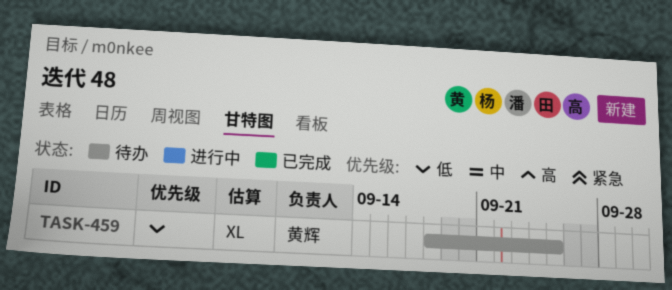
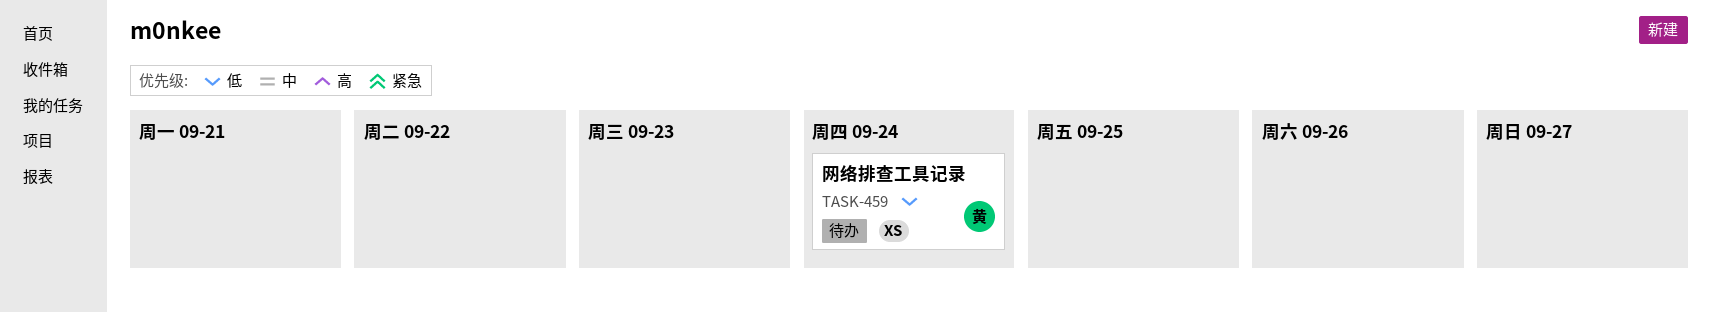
TASK-459, estimate: XL -> XS
TASK-459, due: Sep 25 -> Sep 24

